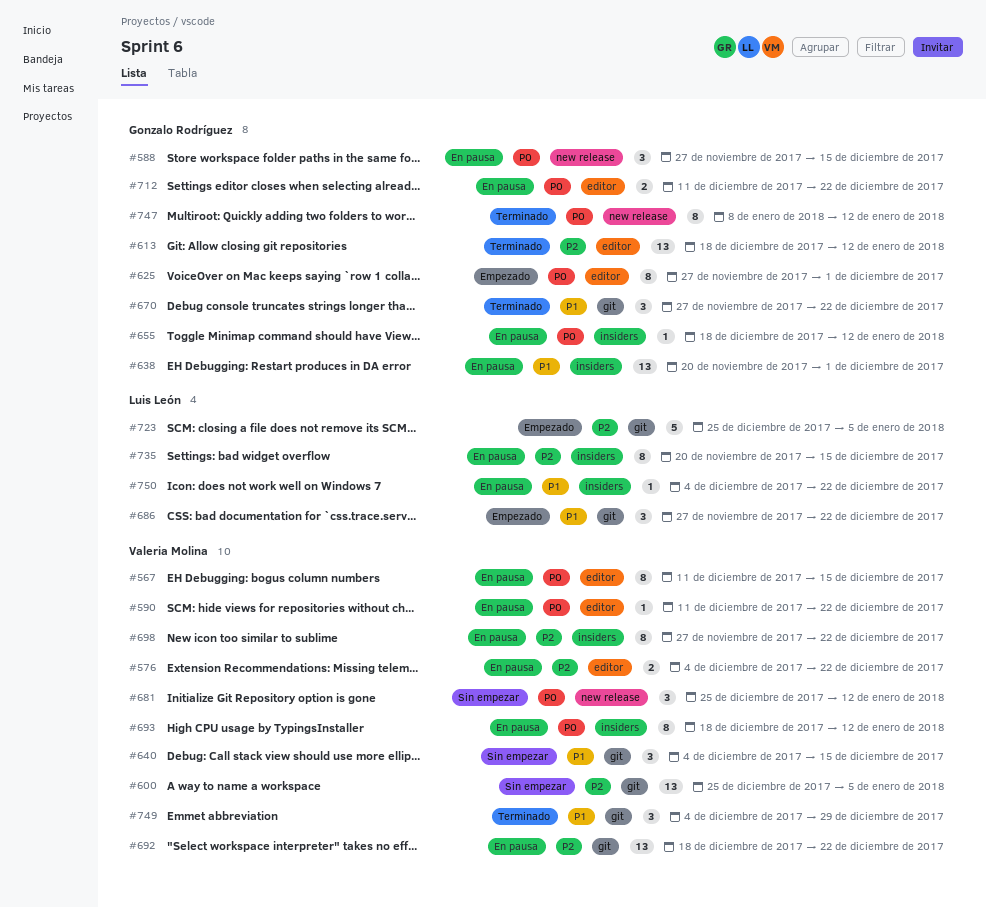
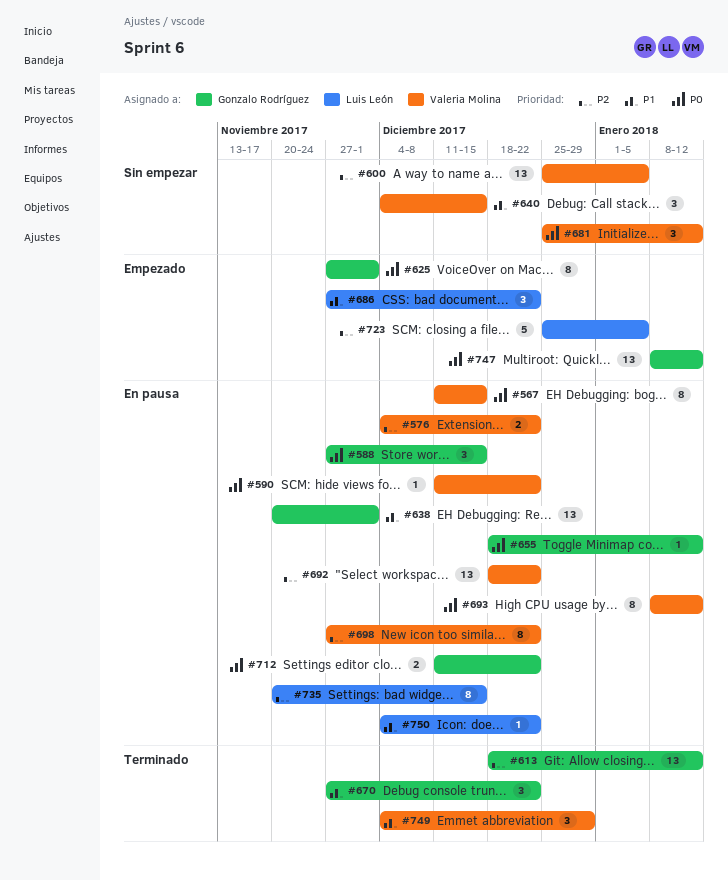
#693, start: Dec 18 -> Jan 8
#747, status: Terminado -> Empezado
#747, estimate: 8 -> 13

